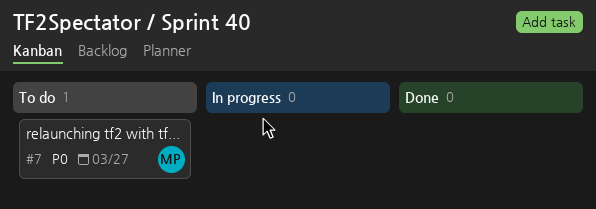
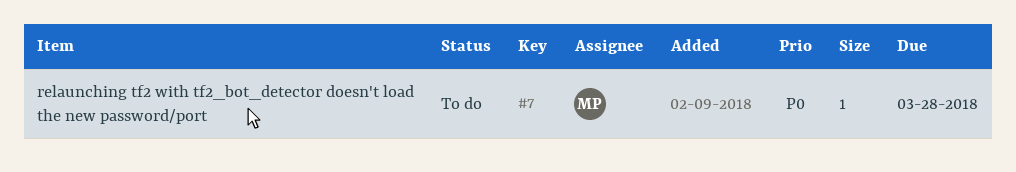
#7, due: Mar 27 -> Mar 28

